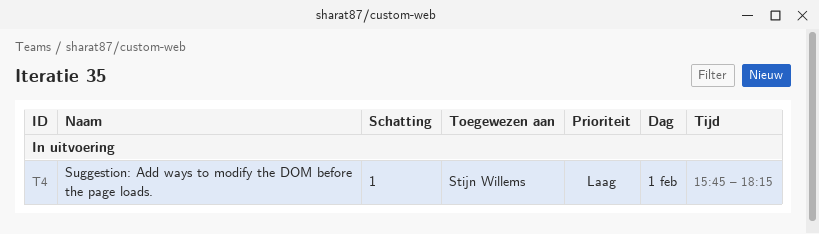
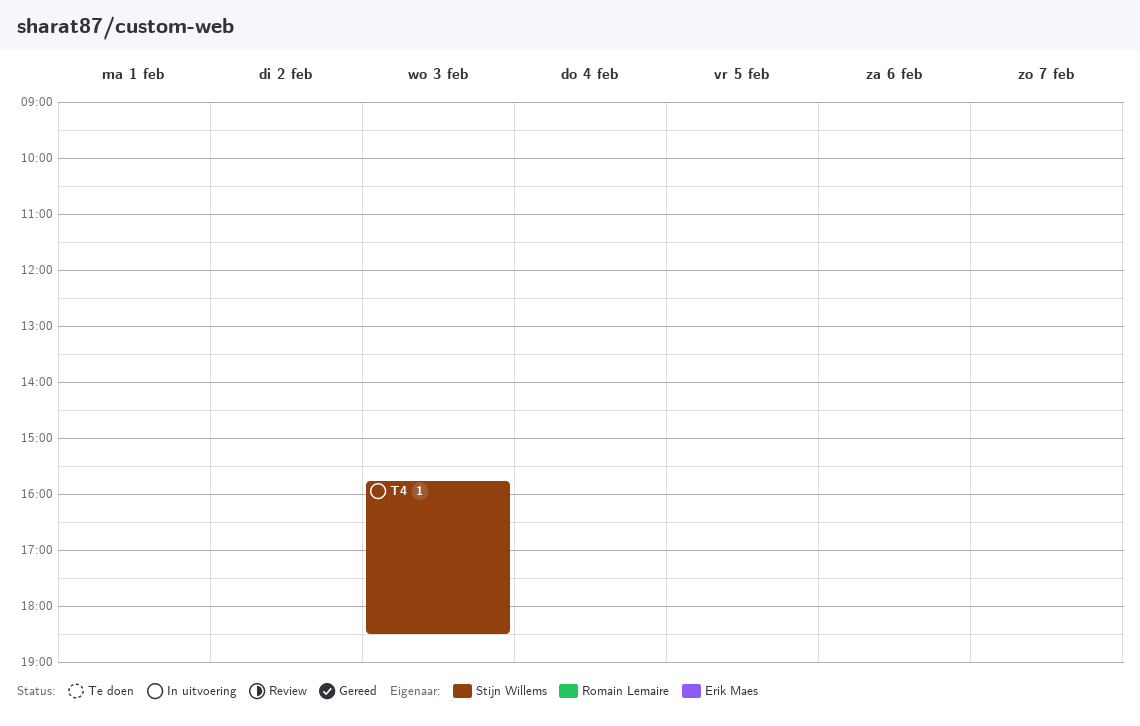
T4, day: Feb 1 -> Feb 3
T4, ends: 18:15 -> 18:30

